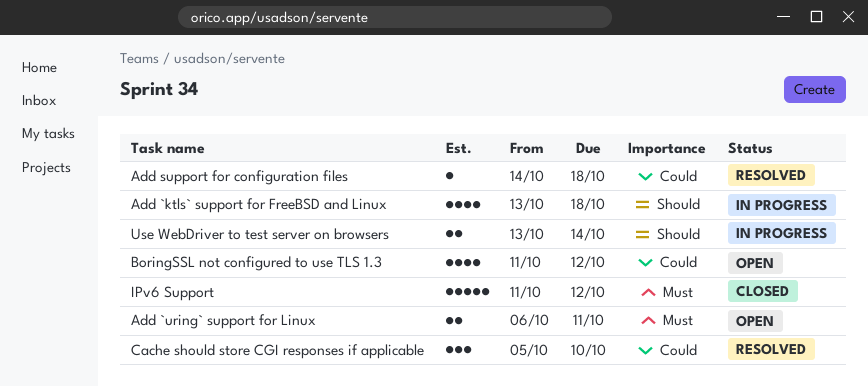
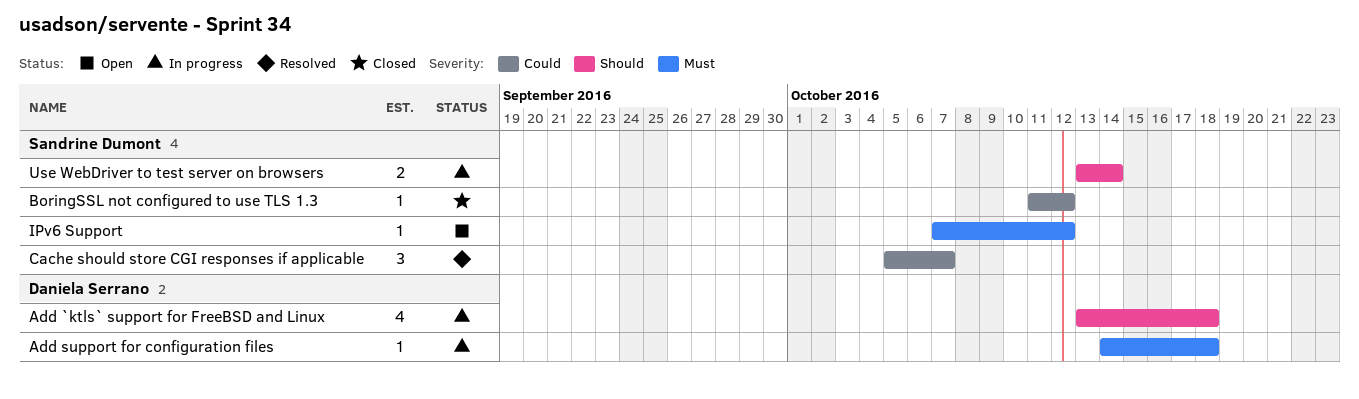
Add `uring` support for Linux: present -> none
Add support for configuration files, status: Resolved -> In progress
Add support for configuration files, priority: Could -> Must
BoringSSL not configured to use TLS 1.3, status: Open -> Closed
BoringSSL not configured to use TLS 1.3, estimate: 4 -> 1
Cache should store CGI responses if applicable, due: Oct 10 -> Oct 7
IPv6 Support, status: Closed -> Open
IPv6 Support, estimate: 5 -> 1
IPv6 Support, start: Oct 11 -> Oct 7

